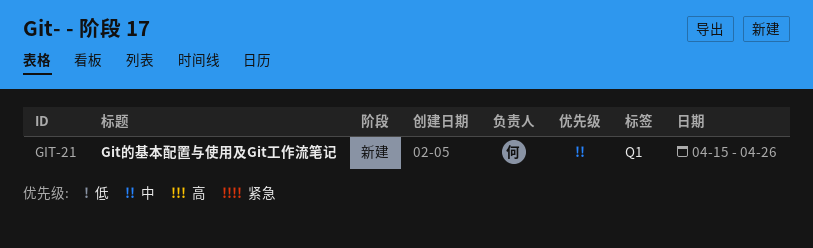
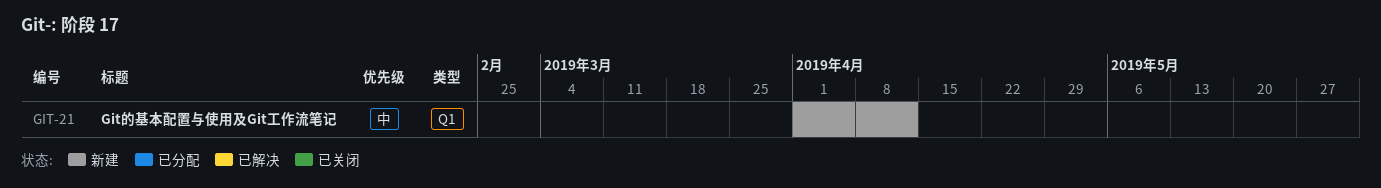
GIT-21, start: Apr 15 -> Apr 1
GIT-21, due: Apr 26 -> Apr 12

